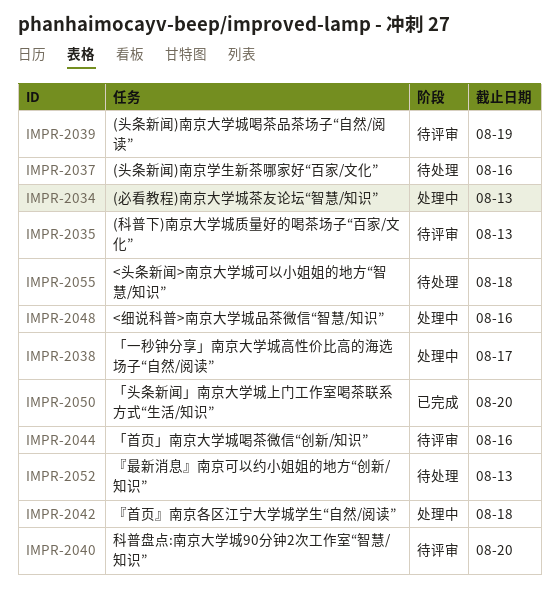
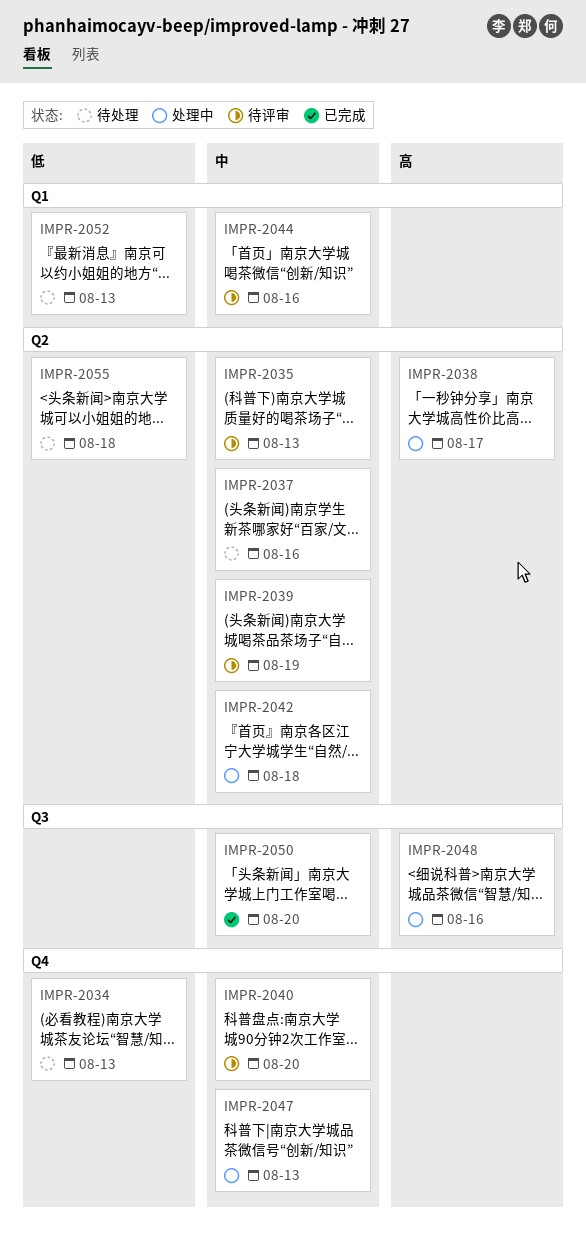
IMPR-2034, status: 处理中 -> 待处理
IMPR-2047: none -> present

